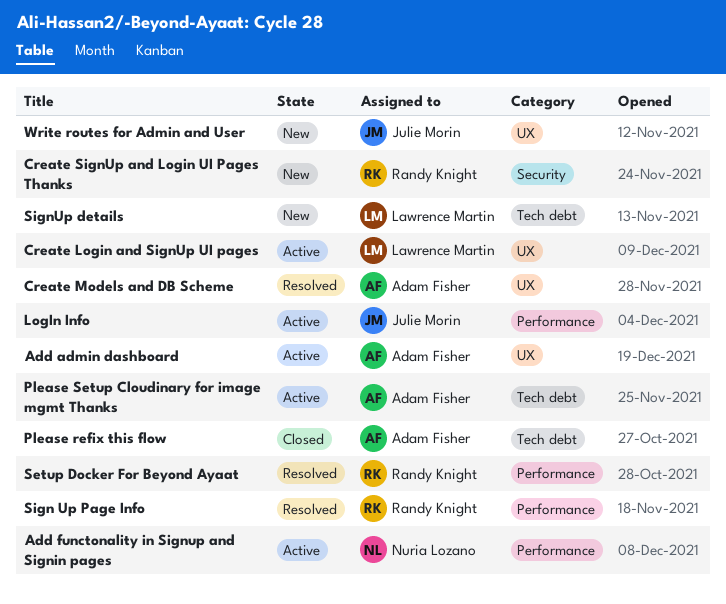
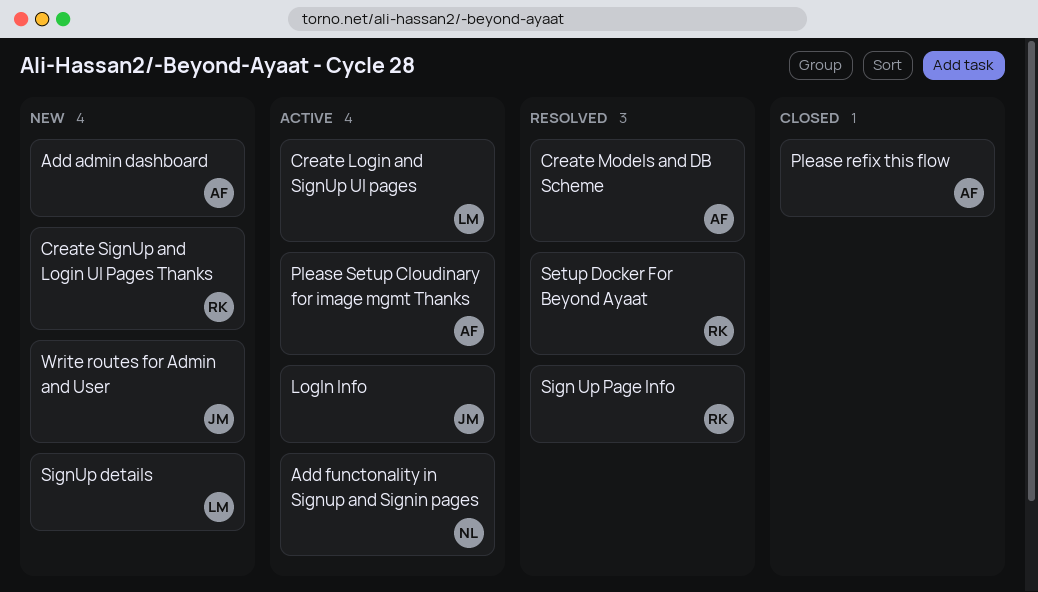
Add admin dashboard, status: Active -> New

